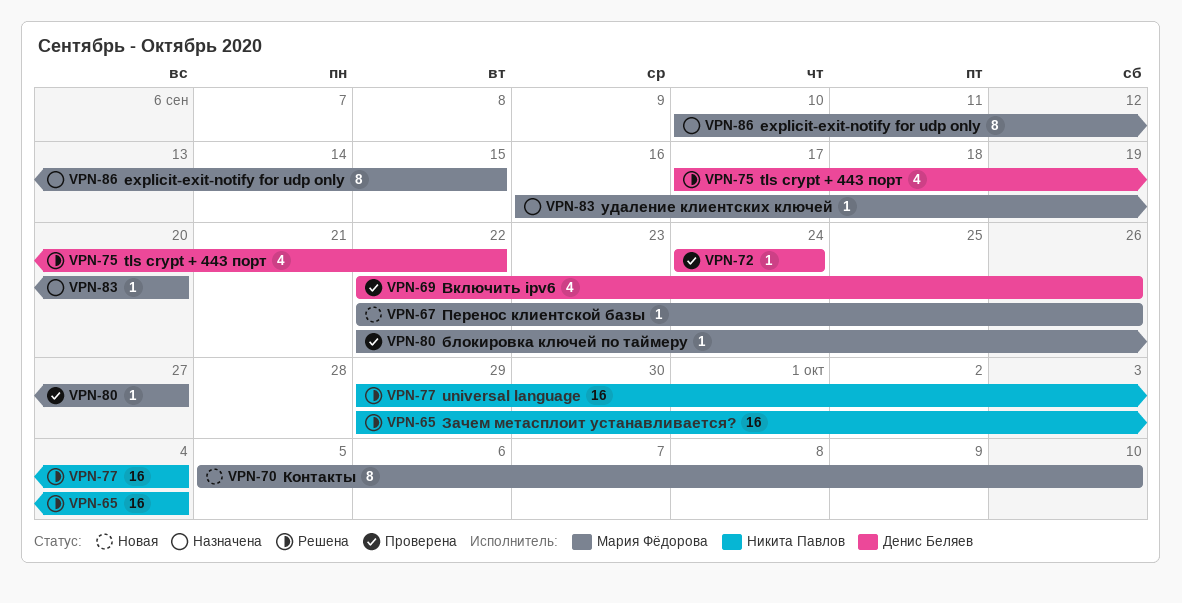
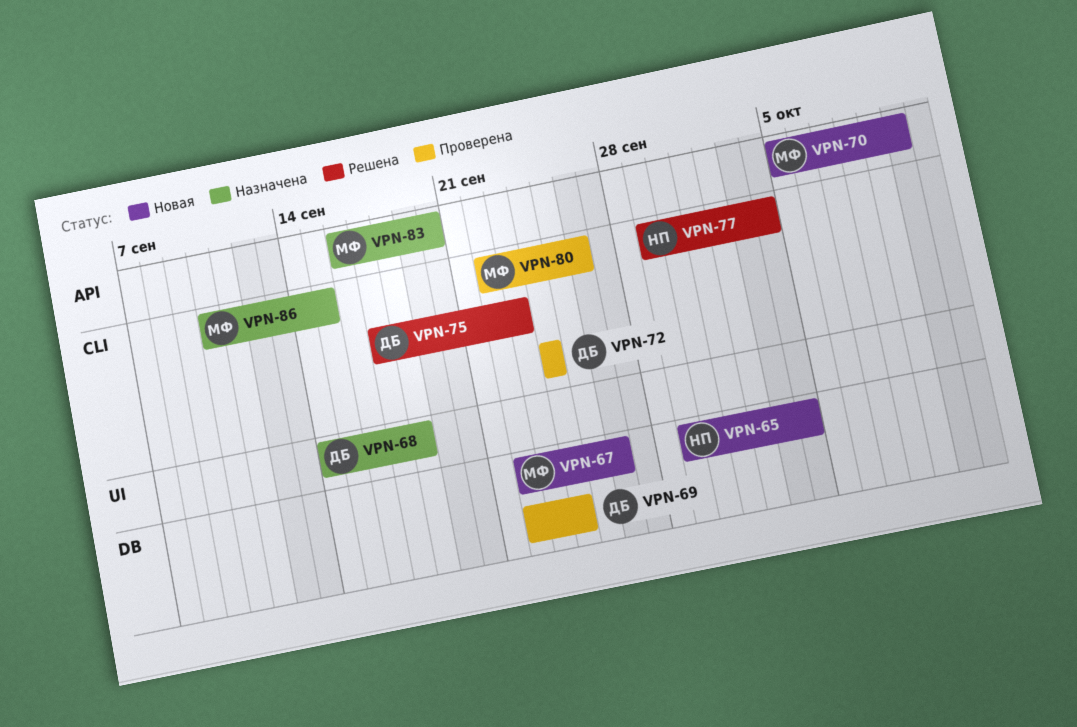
VPN-65, status: Решена -> Новая
VPN-68: none -> present
VPN-69, due: Sep 26 -> Sep 24
VPN-75, due: Sep 22 -> Sep 23
VPN-80, due: Sep 27 -> Sep 26

